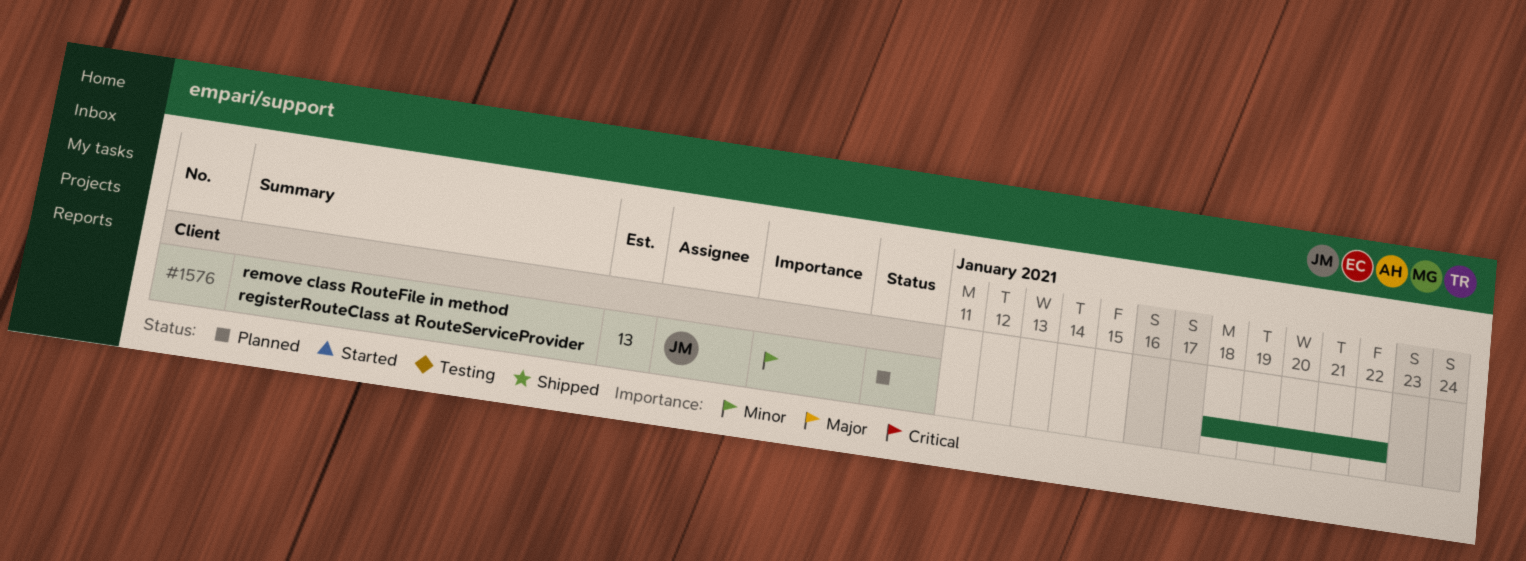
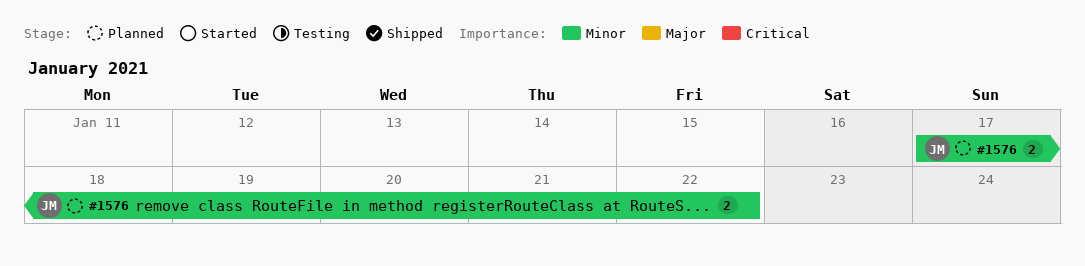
#1576, estimate: 13 -> 2
#1576, start: Jan 18 -> Jan 17

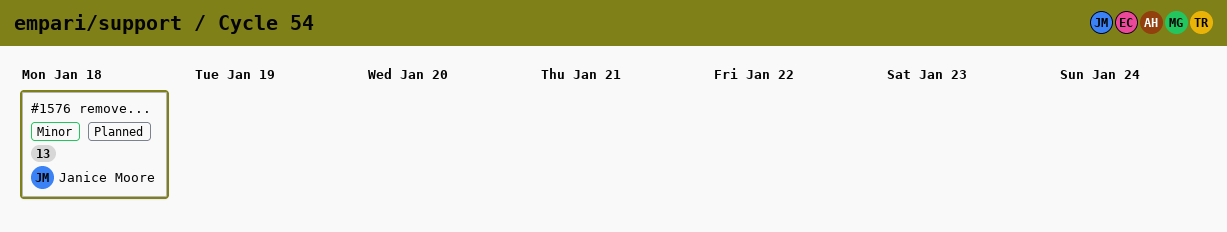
#1576, estimate: 2 -> 13
#1576, due: Jan 22 -> Jan 18

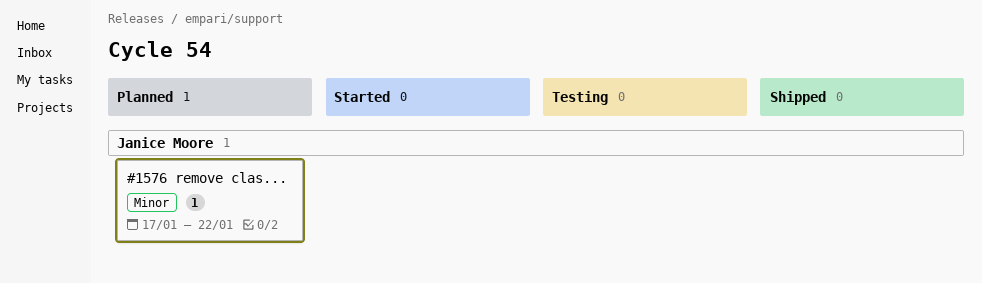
#1576, estimate: 13 -> 1
#1576, due: Jan 18 -> Jan 22

